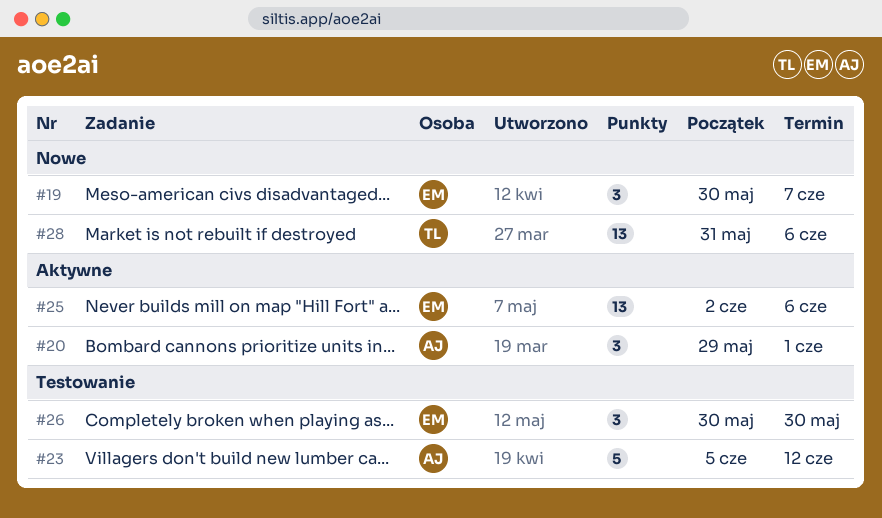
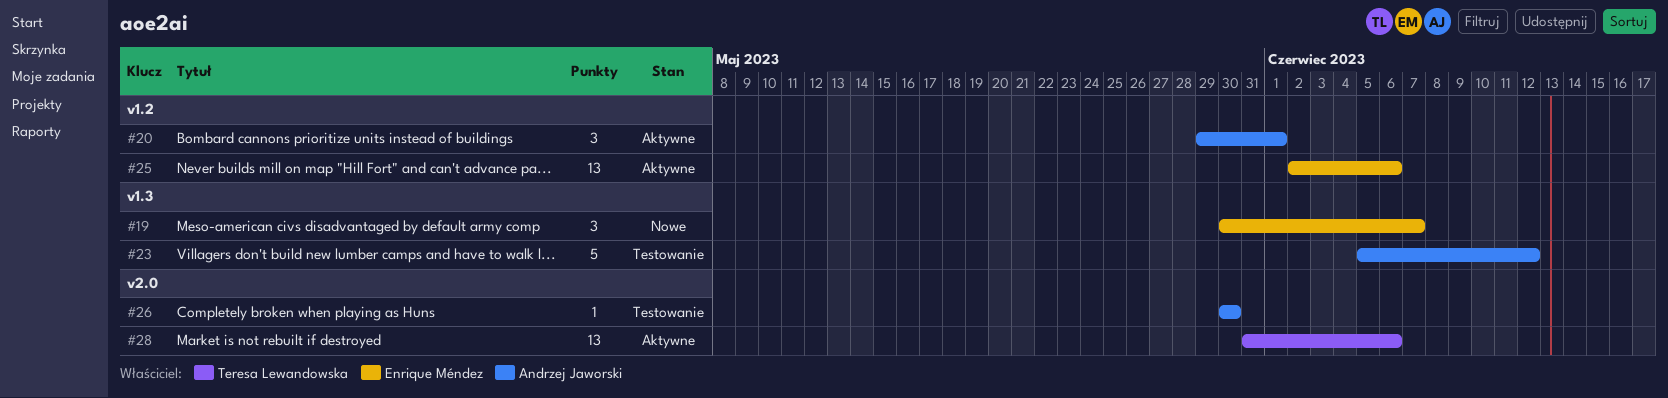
#26, owner: Enrique Méndez -> Andrzej Jaworski
#26, estimate: 3 -> 1
#28, status: Nowe -> Aktywne

